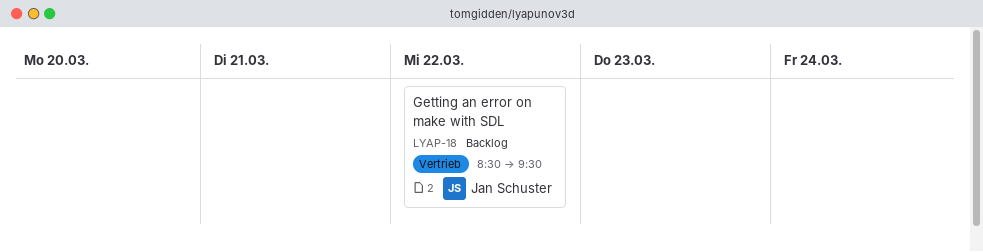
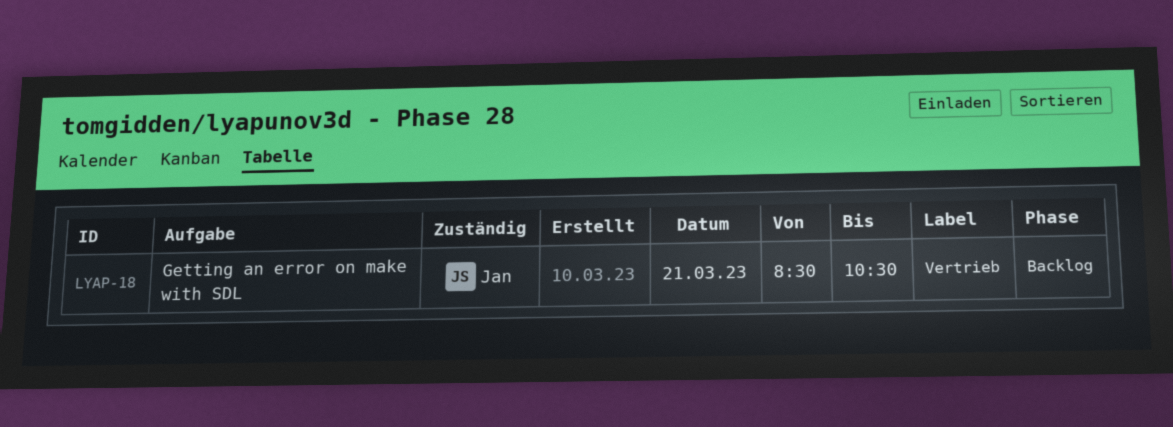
LYAP-18, day: Mar 22 -> Mar 21
LYAP-18, ends: 09:30 -> 10:30

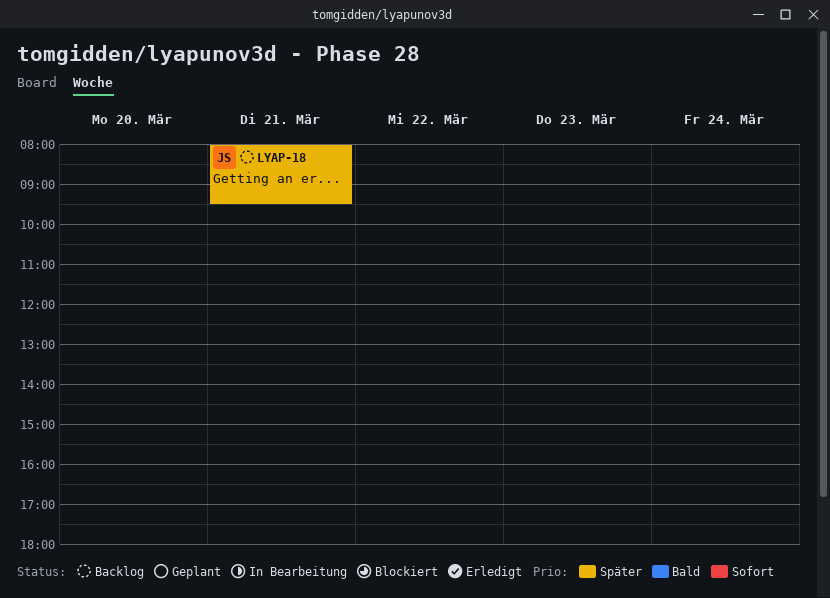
LYAP-18, begins: 08:30 -> 08:00
LYAP-18, ends: 10:30 -> 09:30

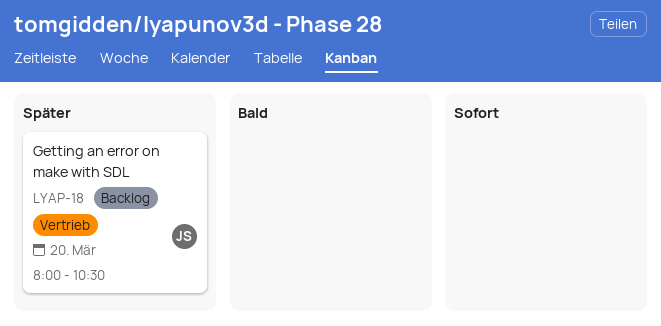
LYAP-18, day: Mar 21 -> Mar 20
LYAP-18, ends: 09:30 -> 10:30

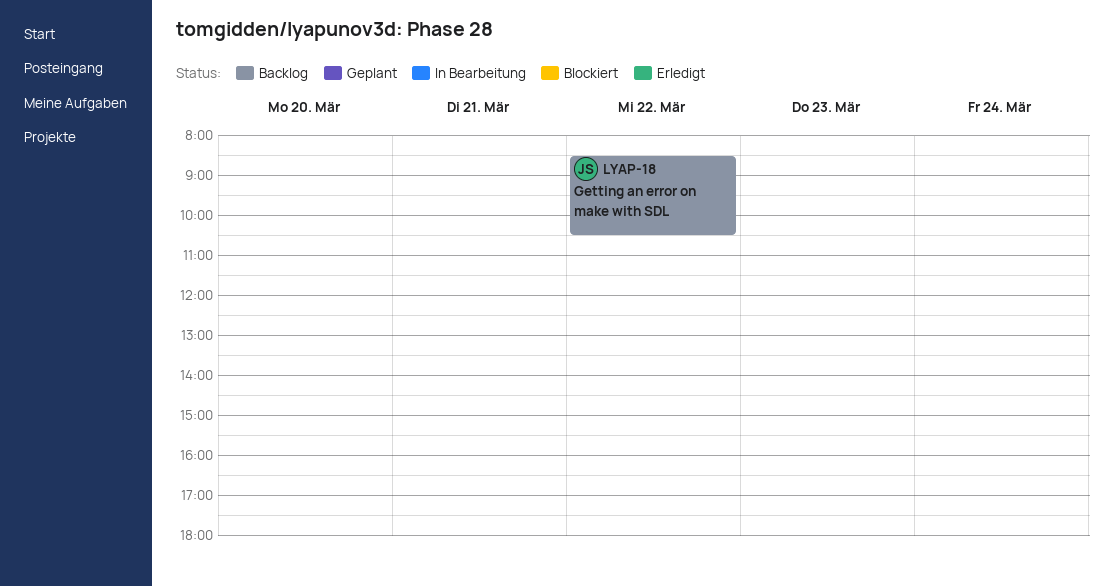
LYAP-18, day: Mar 20 -> Mar 22
LYAP-18, begins: 08:00 -> 08:30

